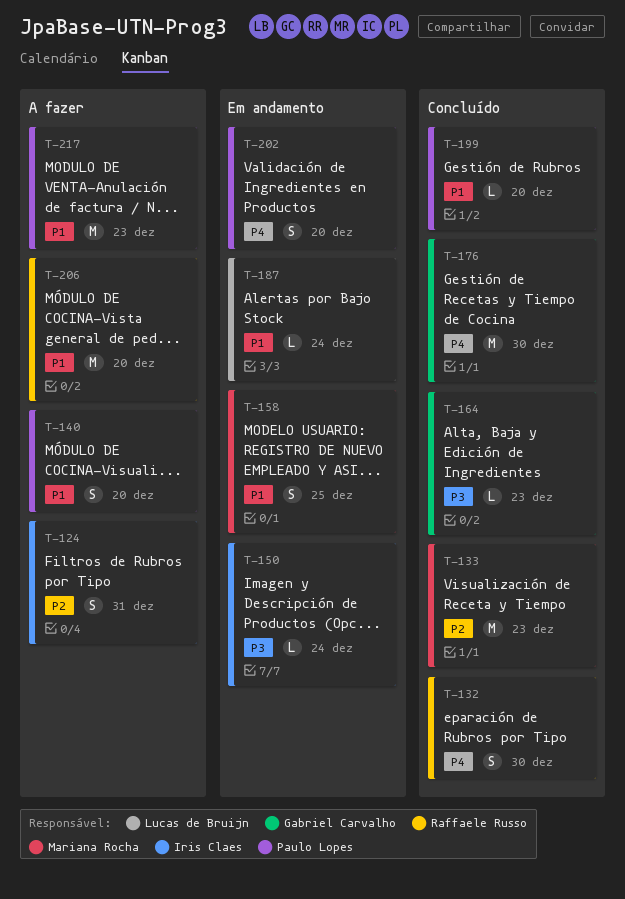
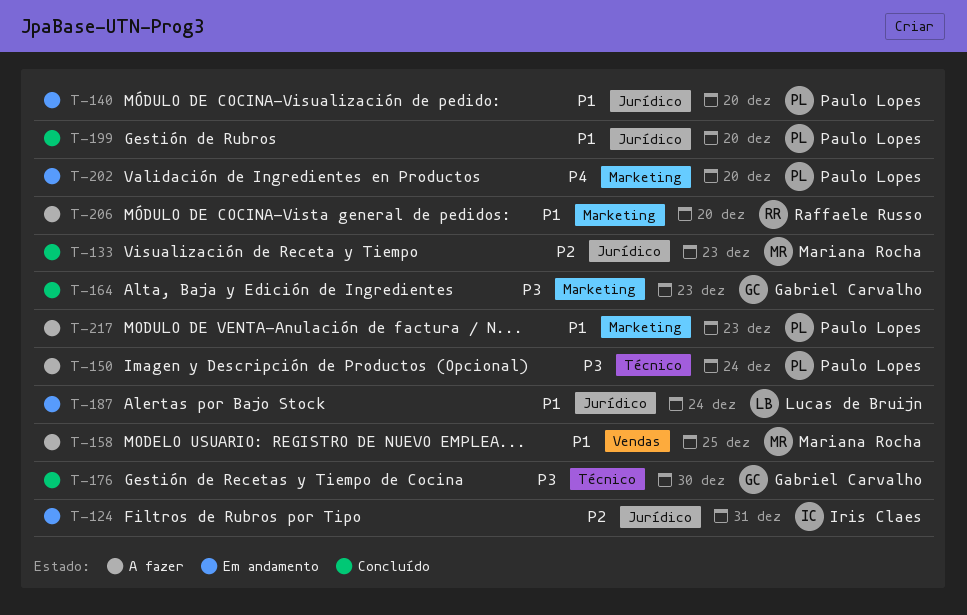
T-124, status: A fazer -> Em andamento
T-132: present -> none
T-140, status: A fazer -> Em andamento
T-150, status: Em andamento -> A fazer
T-150, owner: Iris Claes -> Paulo Lopes
T-158, status: Em andamento -> A fazer
T-176, priority: P4 -> P3

